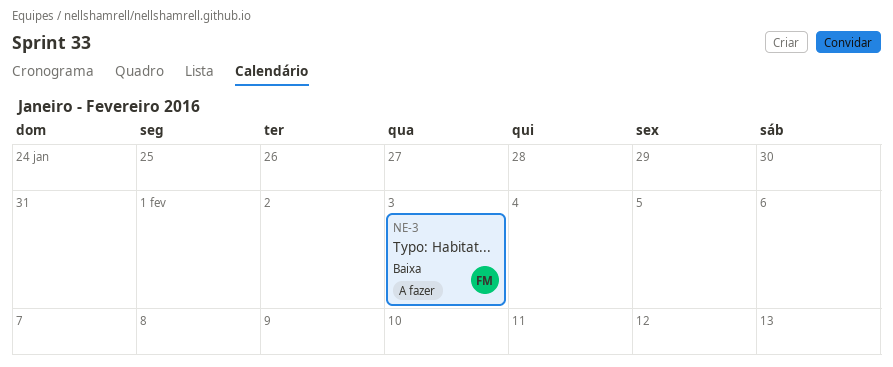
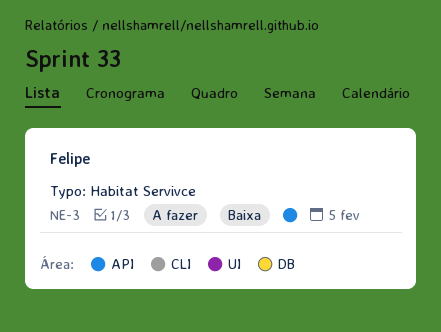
NE-3, due: Feb 3 -> Feb 5

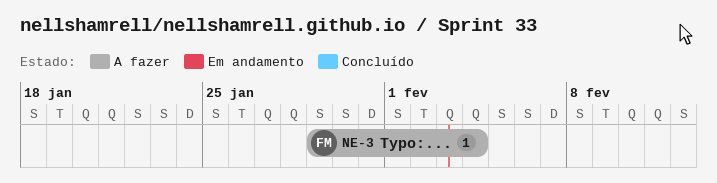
NE-3, due: Feb 5 -> Feb 4

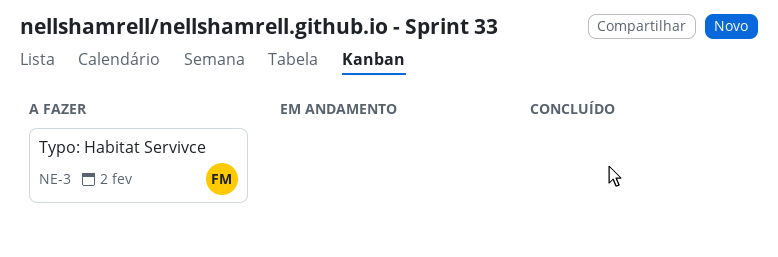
NE-3, due: Feb 4 -> Feb 2

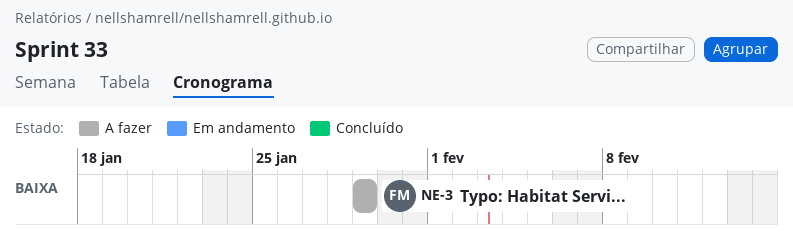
NE-3, due: Feb 2 -> Jan 29

